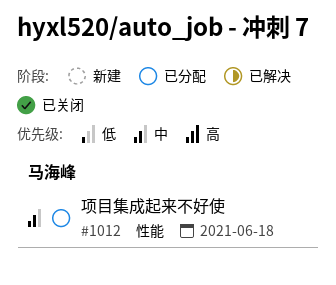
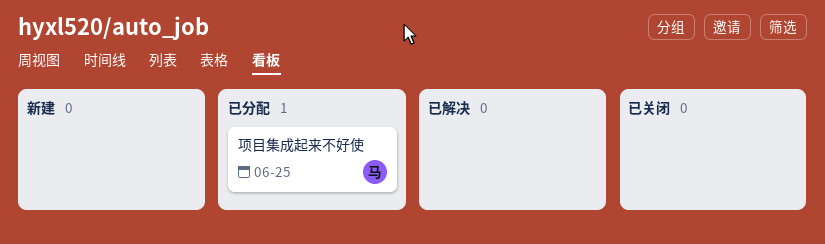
项目集成起来不好使, due: Jun 18 -> Jun 25

